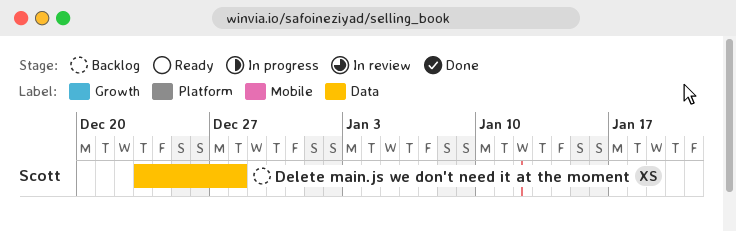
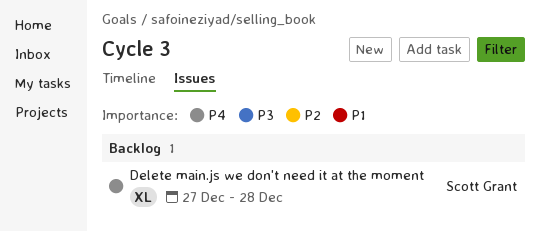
Delete main.js we don't need it at the moment, estimate: XS -> XL
Delete main.js we don't need it at the moment, start: Dec 23 -> Dec 27

